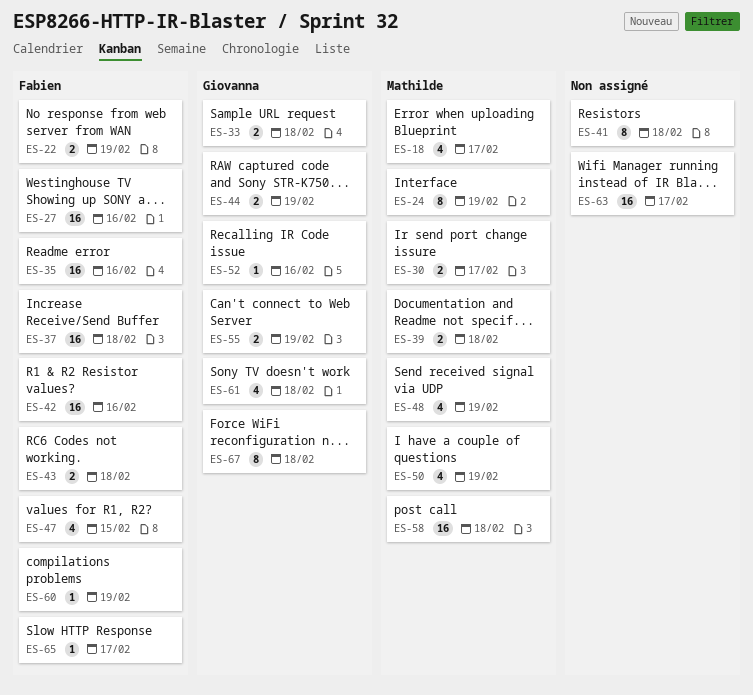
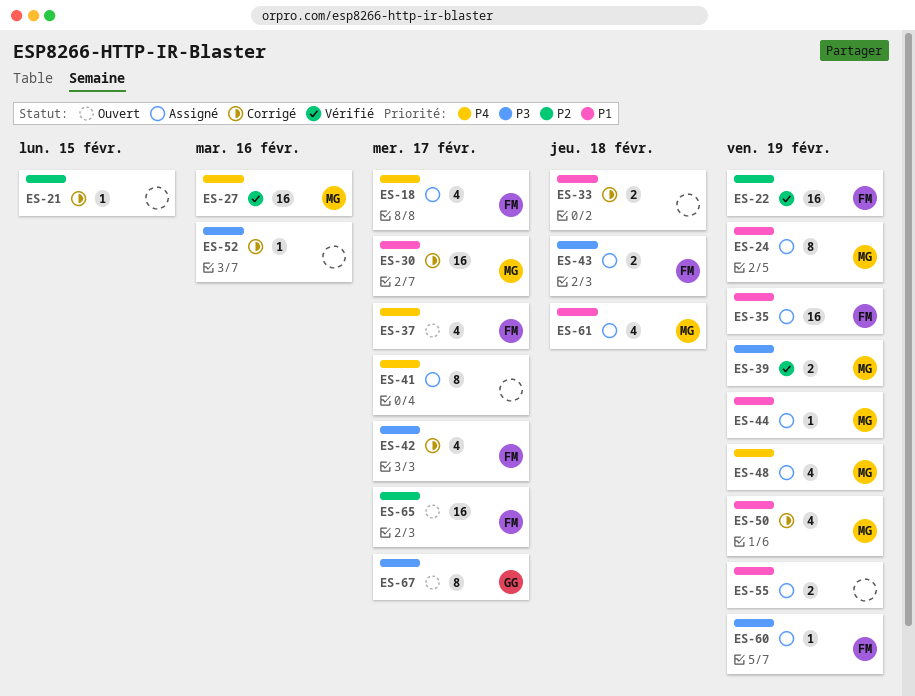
ES-18, owner: Mathilde -> Fabien
ES-21: none -> present
ES-22, estimate: 2 -> 16
ES-27, owner: Fabien -> Mathilde
ES-30, estimate: 2 -> 16
ES-33, owner: Giovanna -> none
ES-35, due: Feb 16 -> Feb 19
ES-37, estimate: 16 -> 4
ES-37, due: Feb 18 -> Feb 17
ES-39, due: Feb 18 -> Feb 19
ES-41, due: Feb 18 -> Feb 17
ES-42, estimate: 16 -> 4
ES-42, due: Feb 16 -> Feb 17
ES-44, owner: Giovanna -> Mathilde
ES-44, estimate: 2 -> 1
ES-47: present -> none
ES-52, owner: Giovanna -> none
ES-55, owner: Giovanna -> none
ES-58: present -> none
ES-61, owner: Giovanna -> Mathilde
ES-63: present -> none
ES-65, estimate: 1 -> 16
ES-67, due: Feb 18 -> Feb 17

